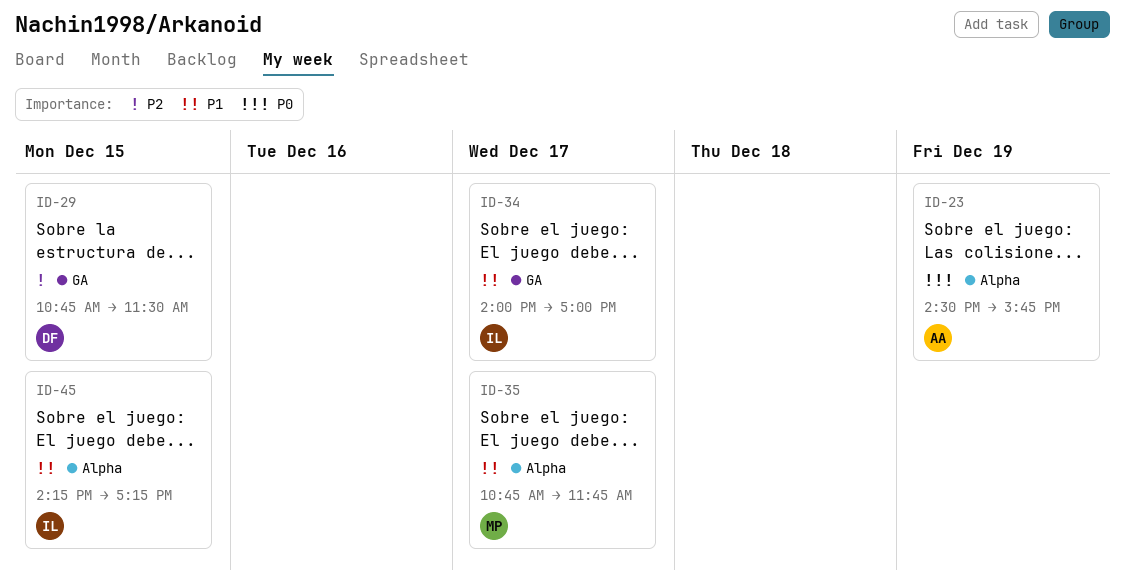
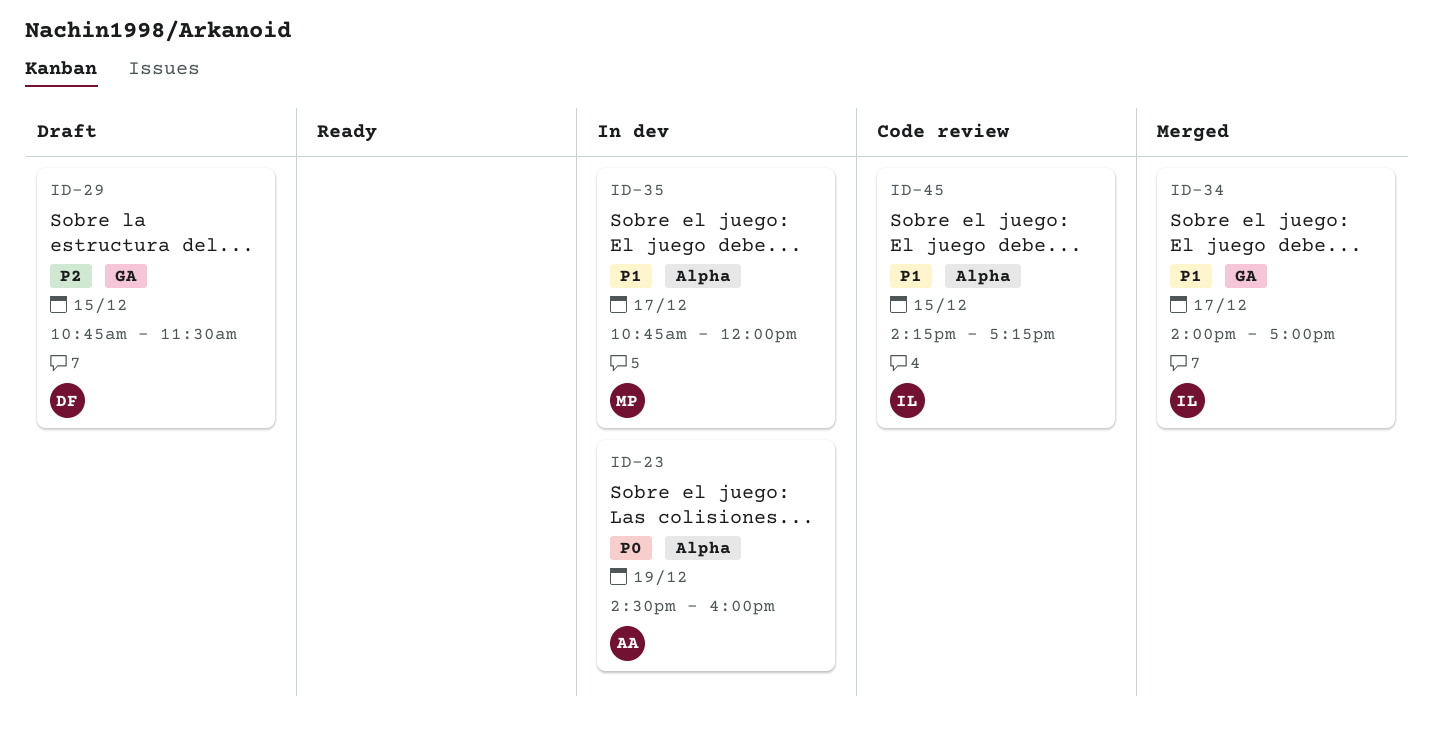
ID-23, ends: 15:45 -> 16:00
ID-35, ends: 11:45 -> 12:00

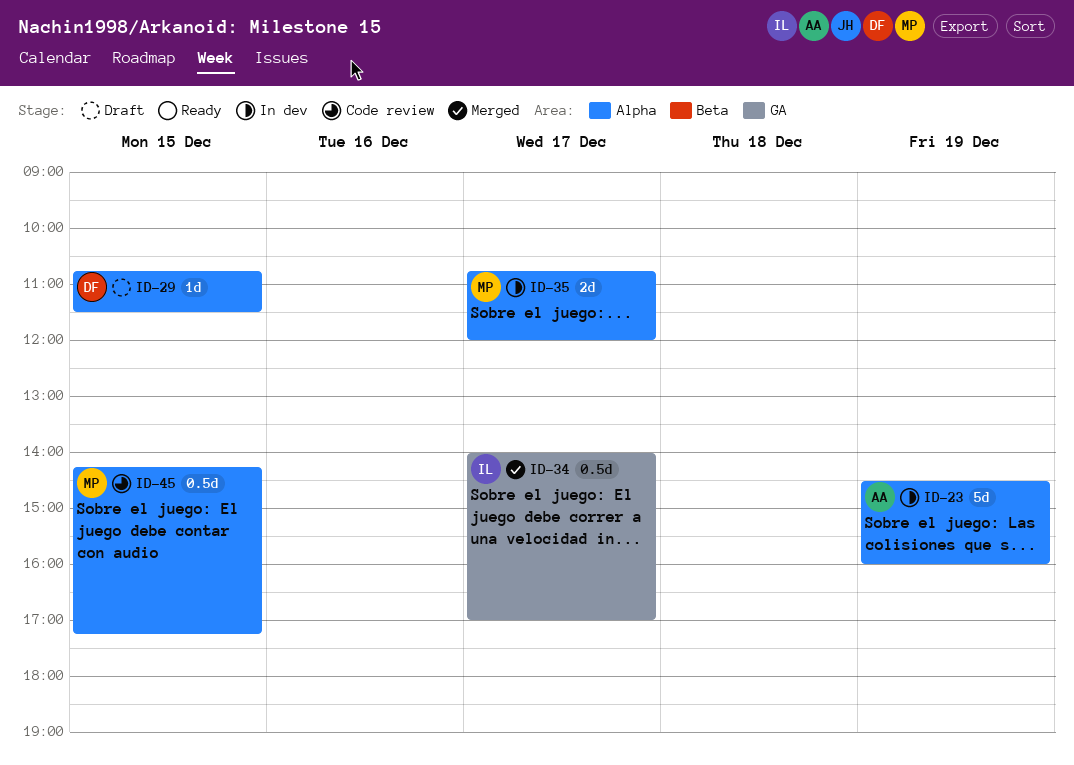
ID-29, label: GA -> Alpha
ID-45, owner: IL -> MP

